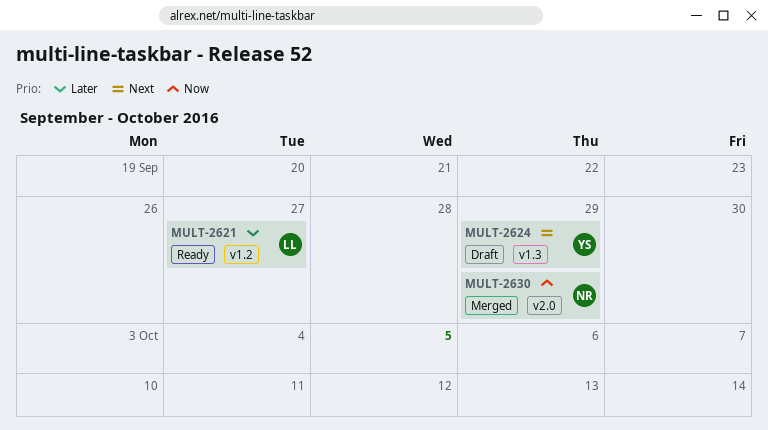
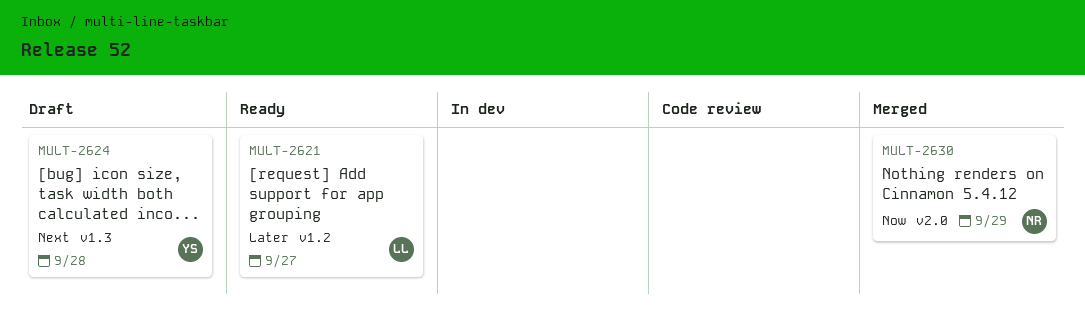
MULT-2624, due: Sep 29 -> Sep 28

